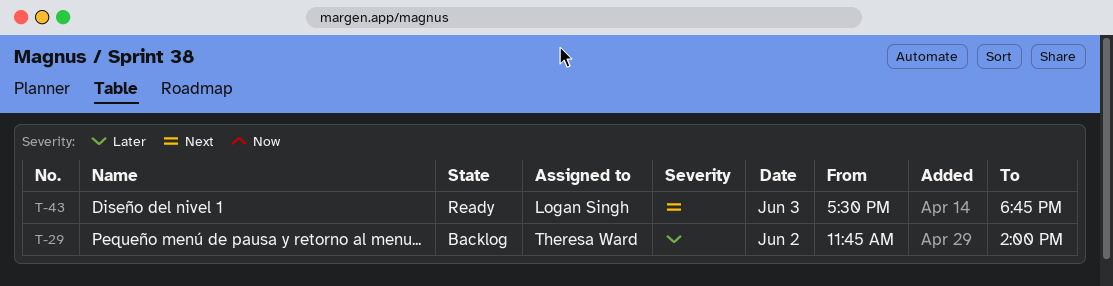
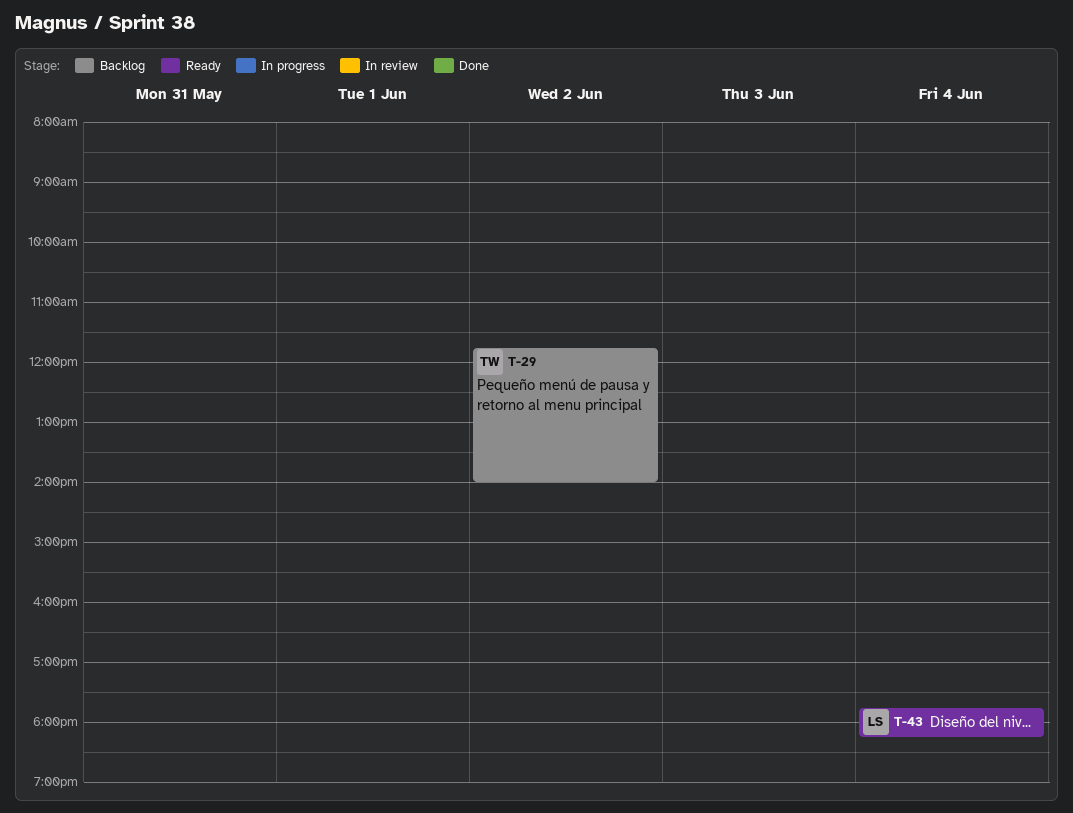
T-43, day: Jun 3 -> Jun 4
T-43, begins: 17:30 -> 17:45
T-43, ends: 18:45 -> 18:15

